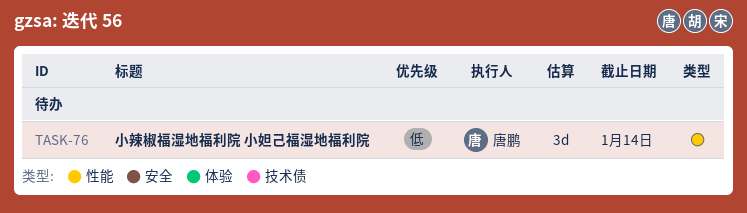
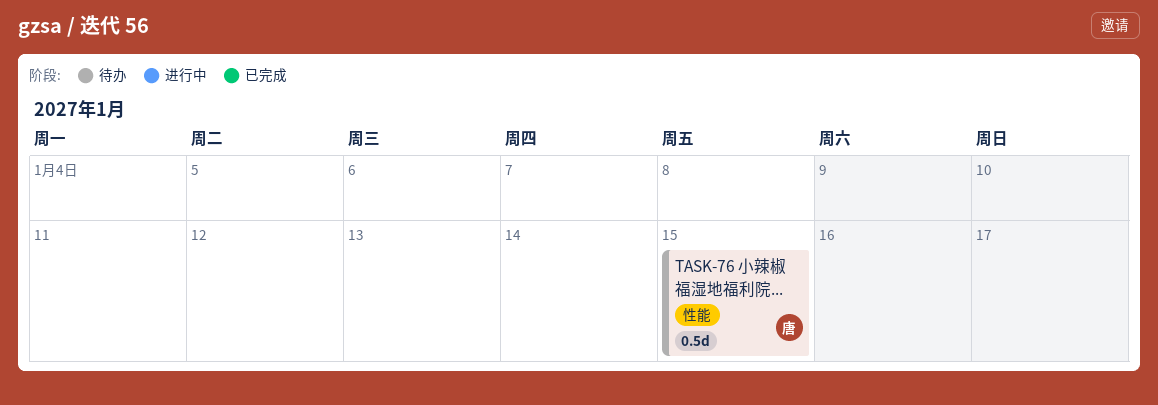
TASK-76, estimate: 3d -> 0.5d
TASK-76, due: Jan 14 -> Jan 15

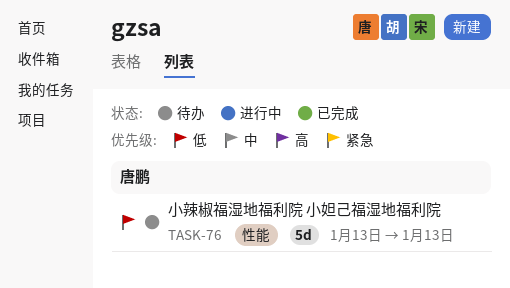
TASK-76, estimate: 0.5d -> 5d
TASK-76, due: Jan 15 -> Jan 13

